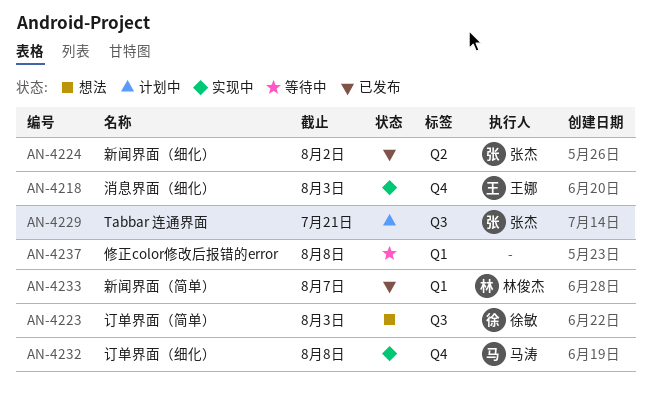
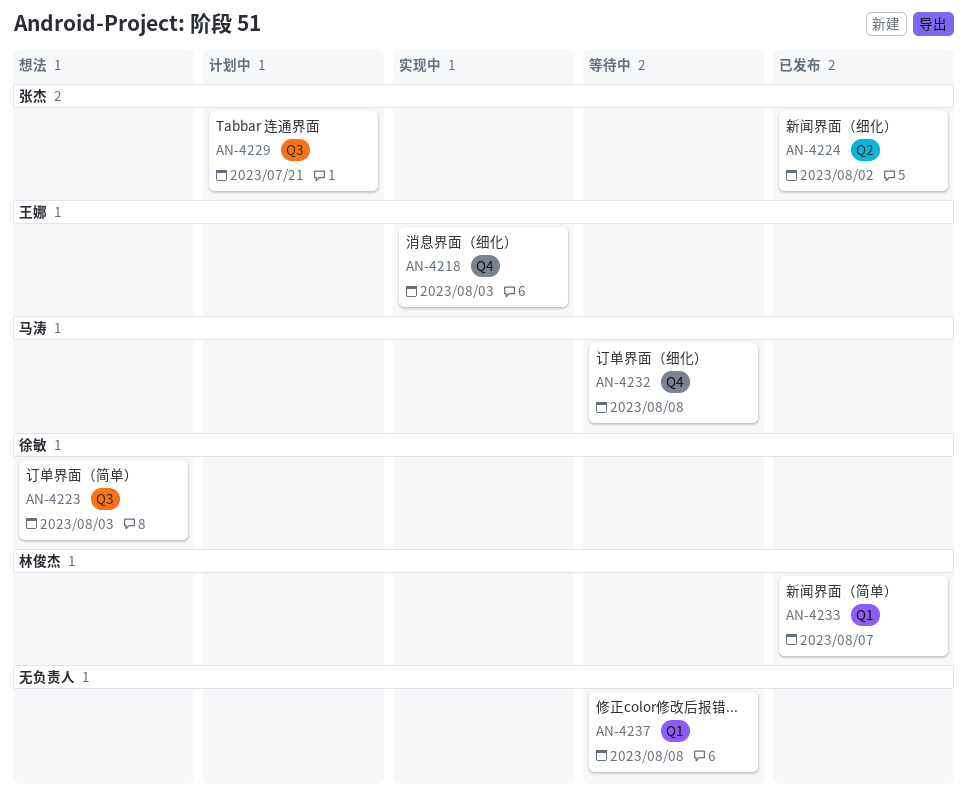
AN-4232, status: 实现中 -> 等待中

